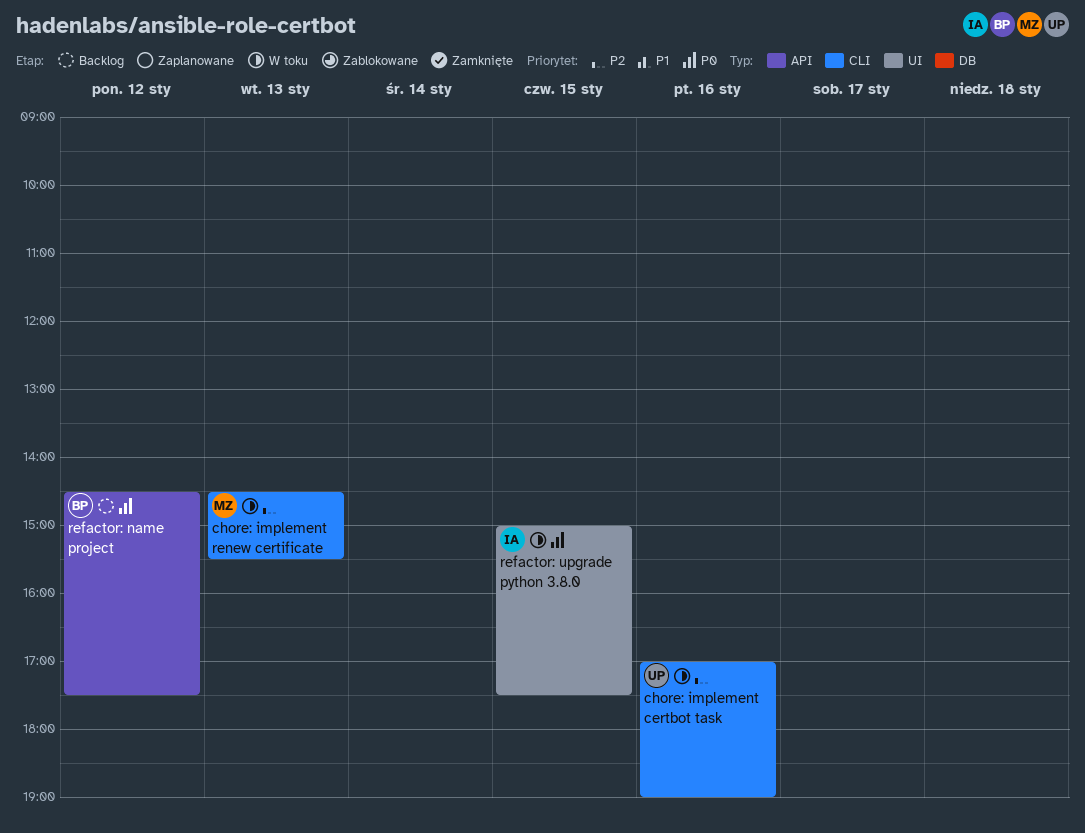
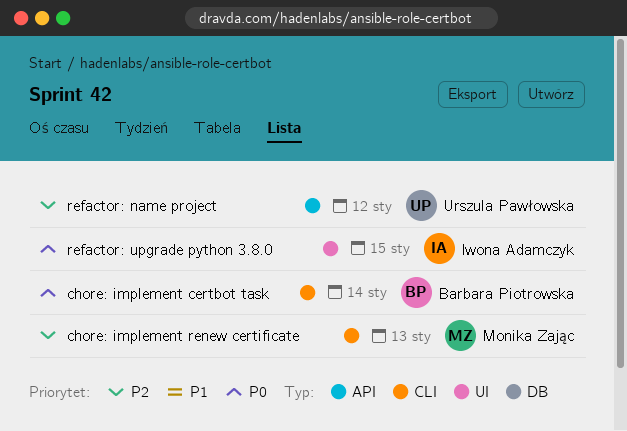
chore: implement certbot task, owner: Urszula Pawłowska -> Barbara Piotrowska
chore: implement certbot task, priority: P2 -> P0
chore: implement certbot task, day: Jan 16 -> Jan 14
refactor: name project, owner: Barbara Piotrowska -> Urszula Pawłowska
refactor: name project, priority: P0 -> P2

